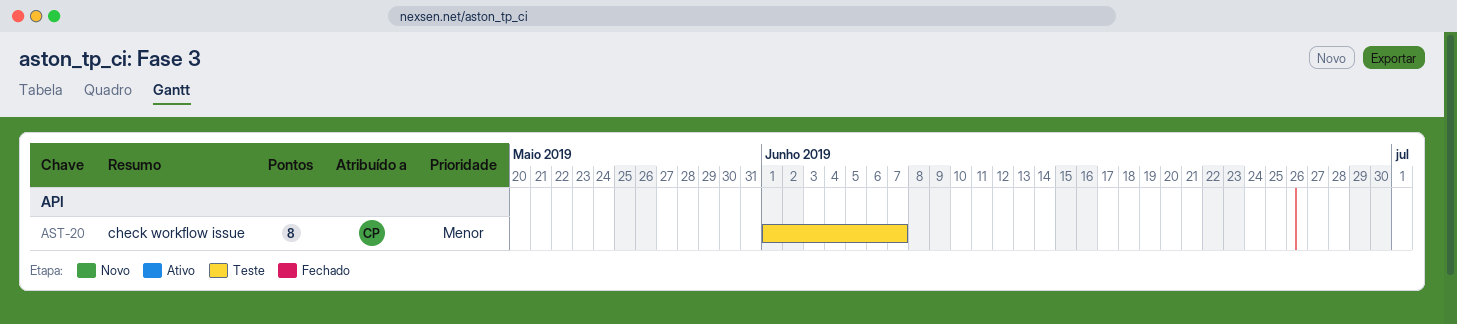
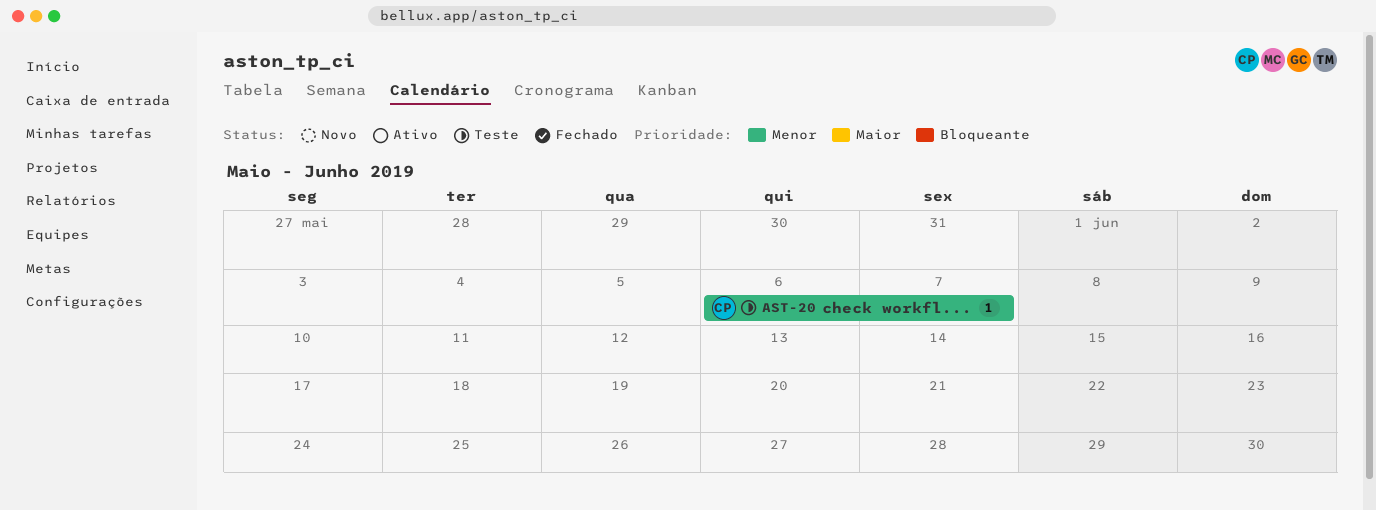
AST-20, estimate: 8 -> 1
AST-20, start: Jun 1 -> Jun 6

